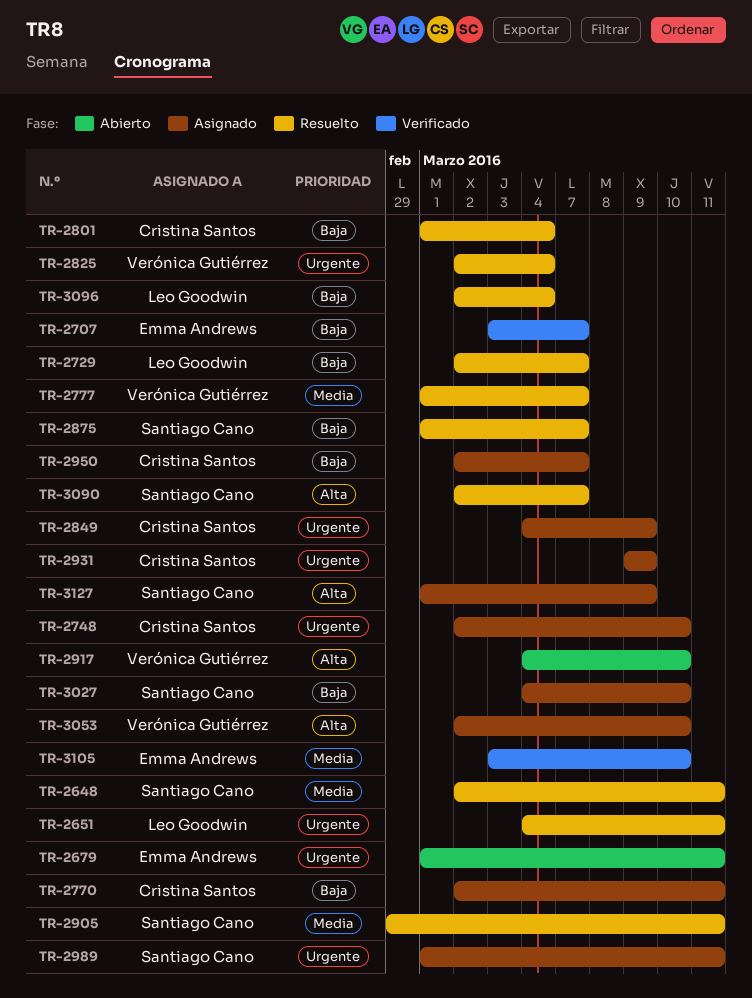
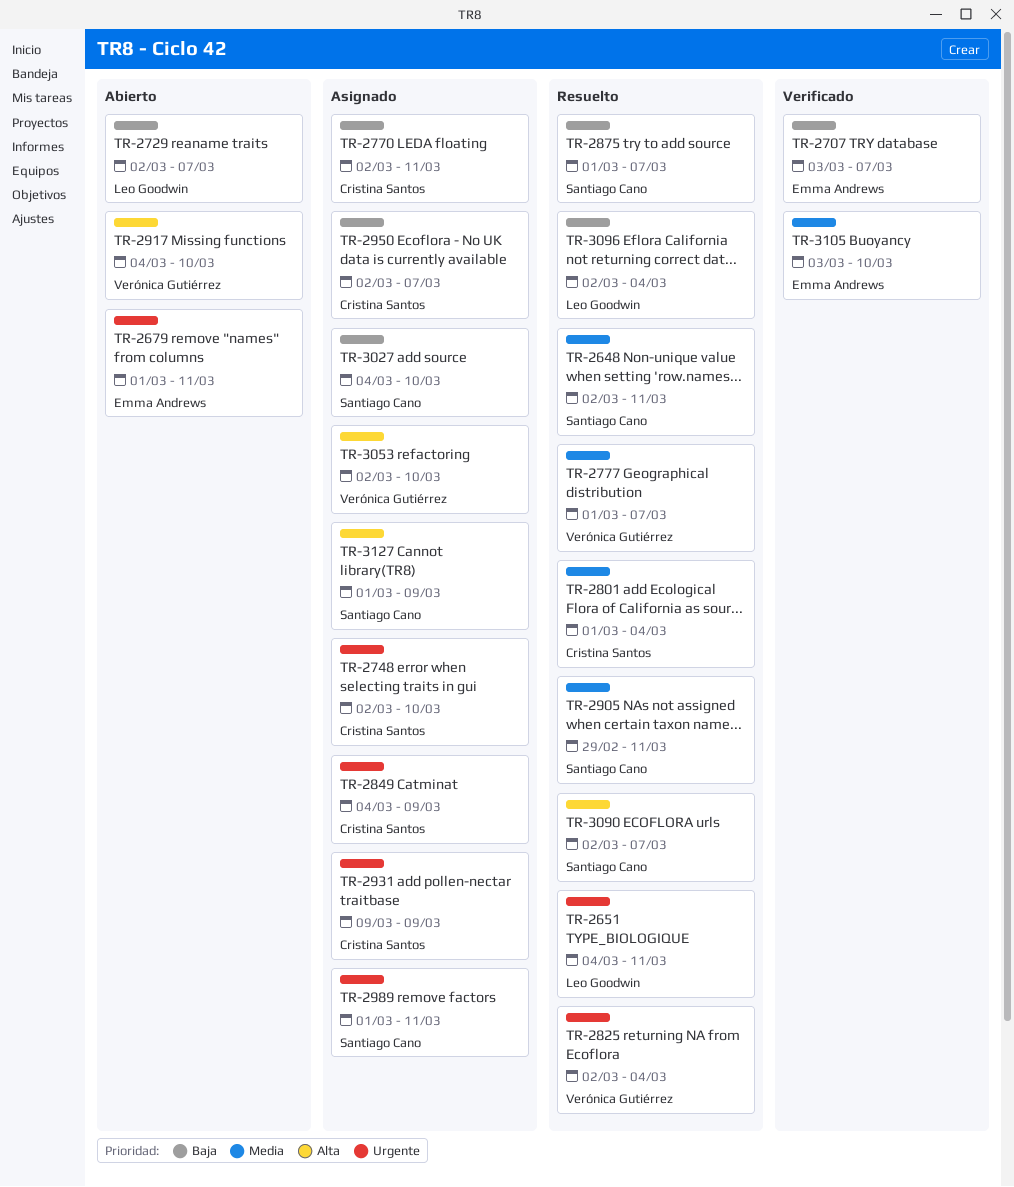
TR-2729, status: Resuelto -> Abierto
TR-2801, priority: Baja -> Media

